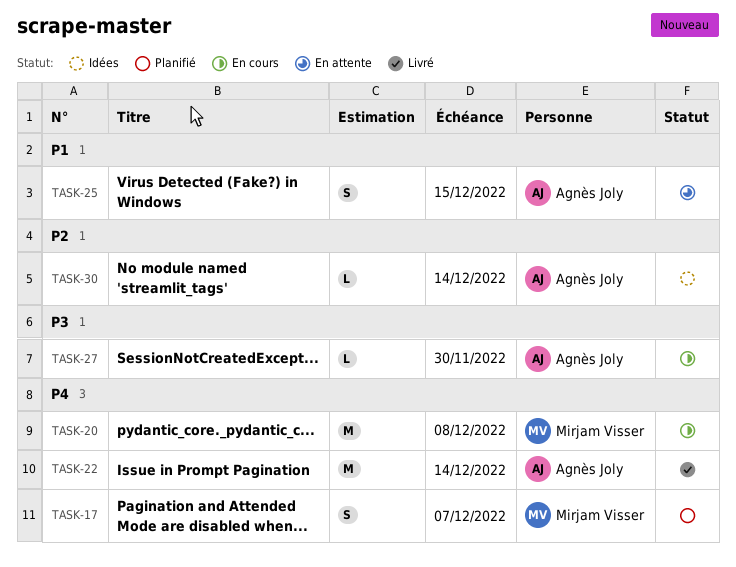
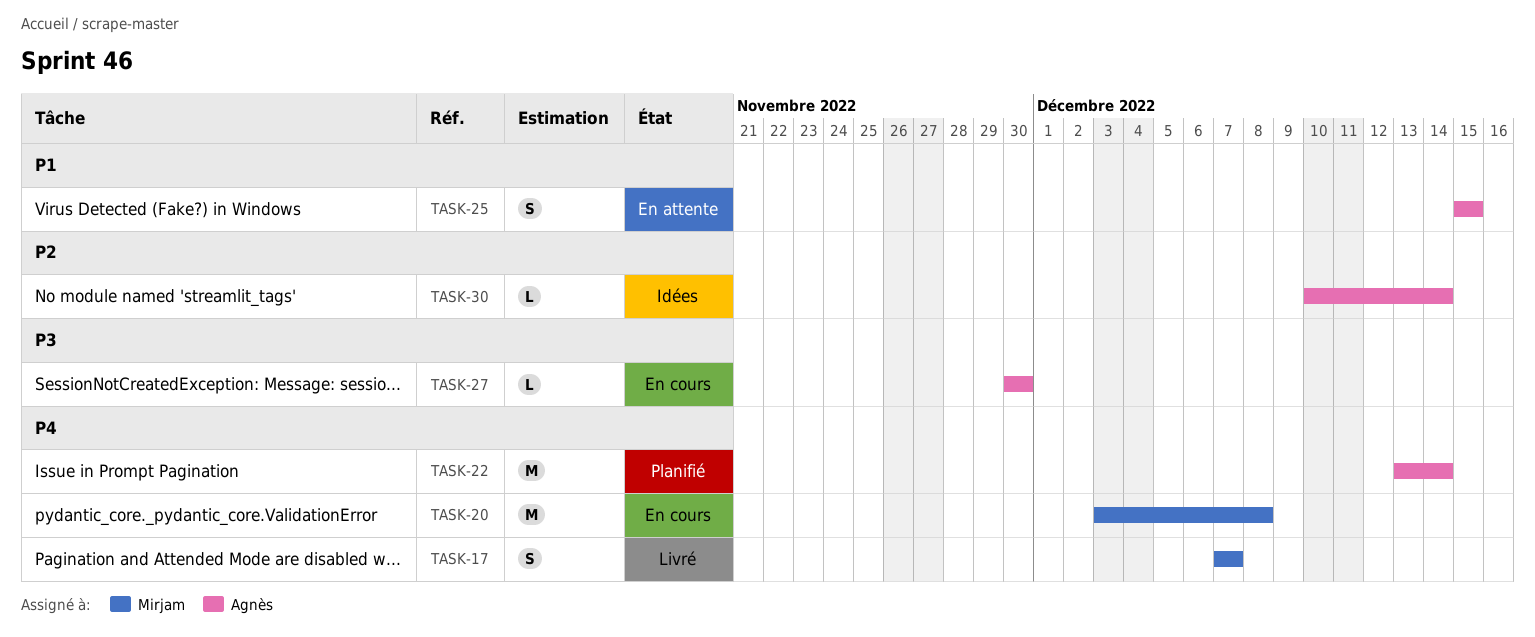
TASK-17, status: Planifié -> Livré
TASK-22, status: Livré -> Planifié

